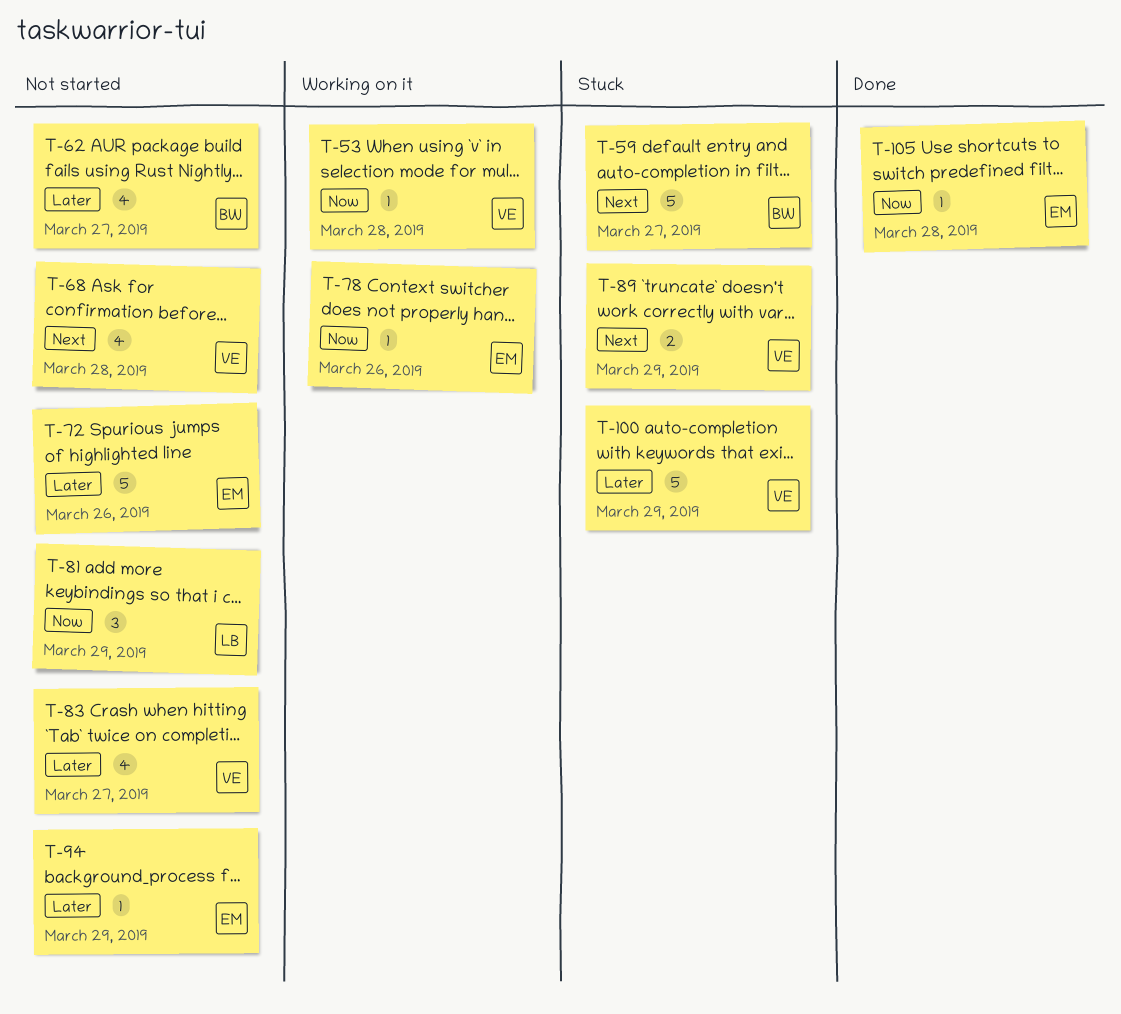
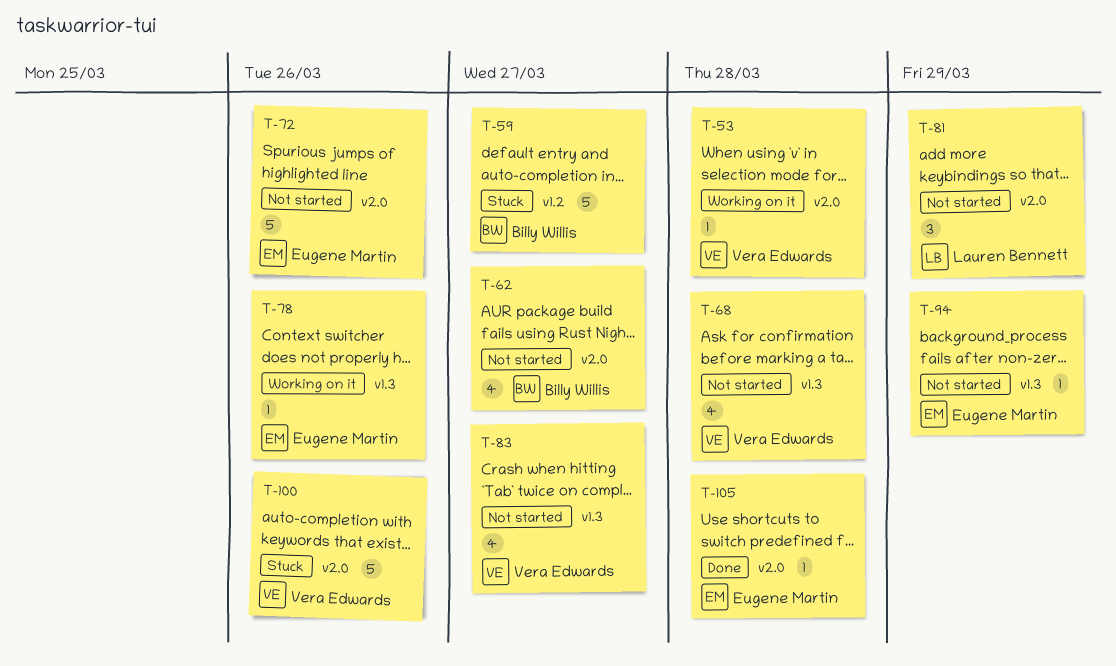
T-89: present -> none
T-100, due: Mar 29 -> Mar 26

